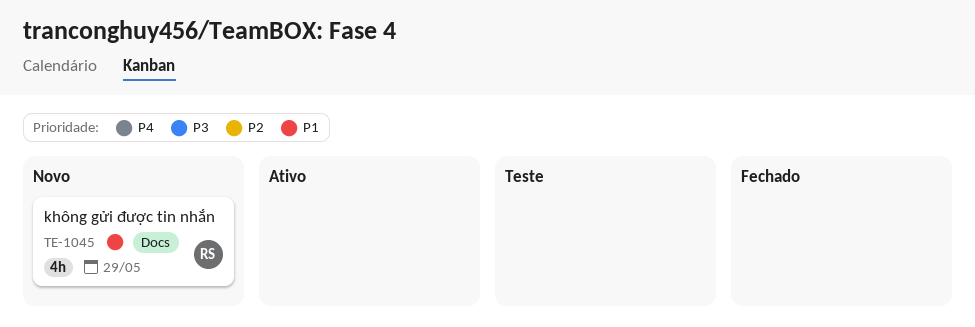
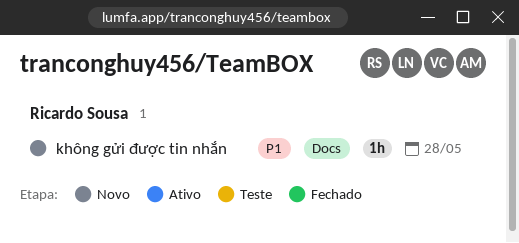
không gửi được tin nhắn, estimate: 4h -> 1h
không gửi được tin nhắn, due: May 29 -> May 28

